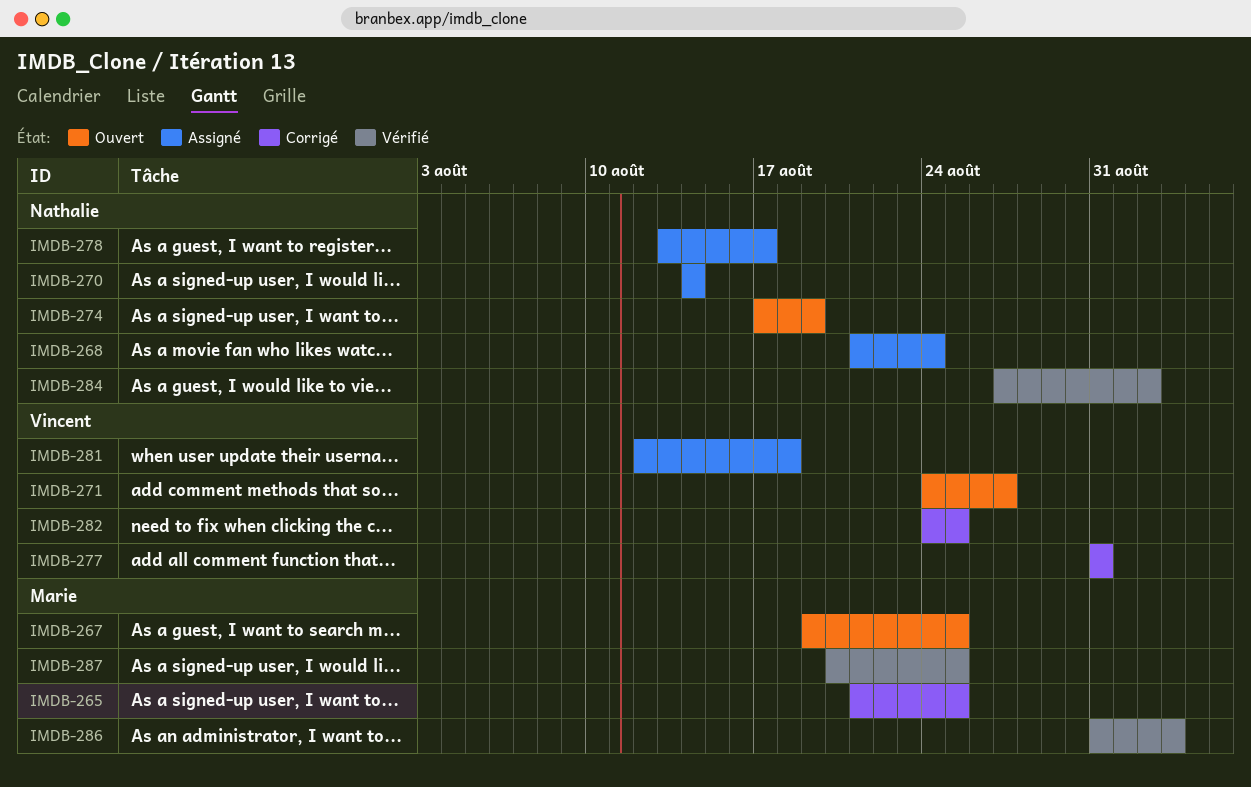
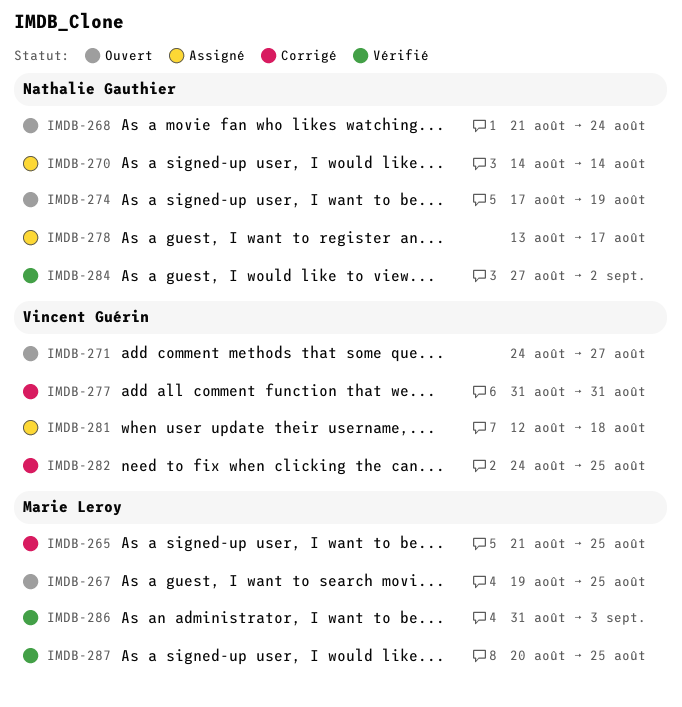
IMDB-268, status: Assigné -> Ouvert

